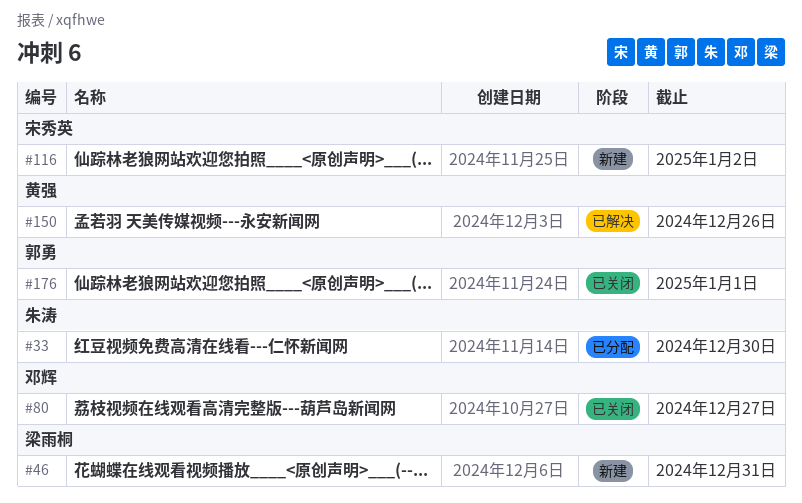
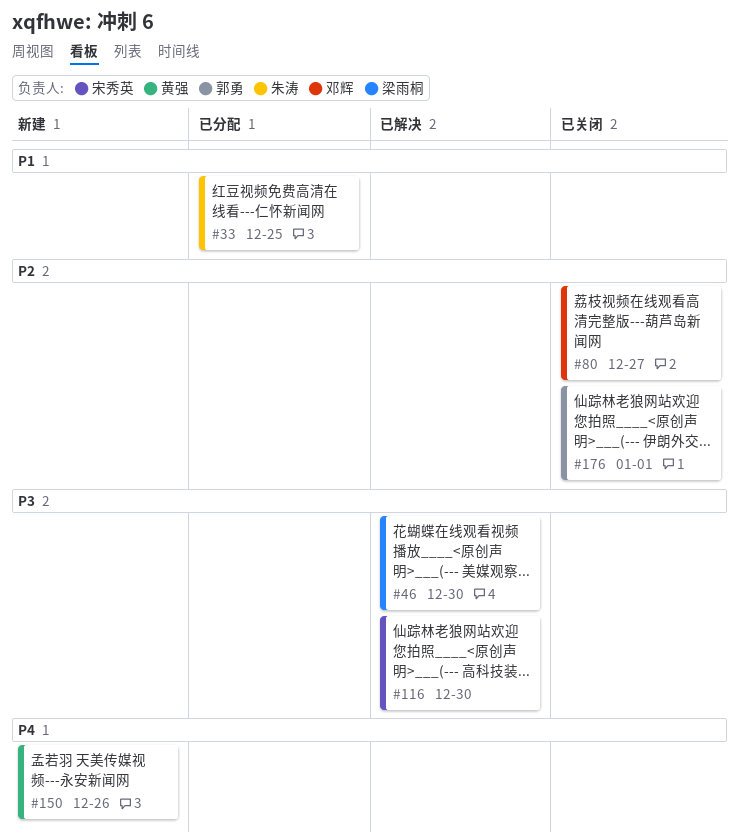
#33, due: Dec 30 -> Dec 25
#46, status: 新建 -> 已解决
#46, due: Dec 31 -> Dec 30
#116, status: 新建 -> 已解决
#116, due: Jan 2 -> Dec 30
#150, status: 已解决 -> 新建

